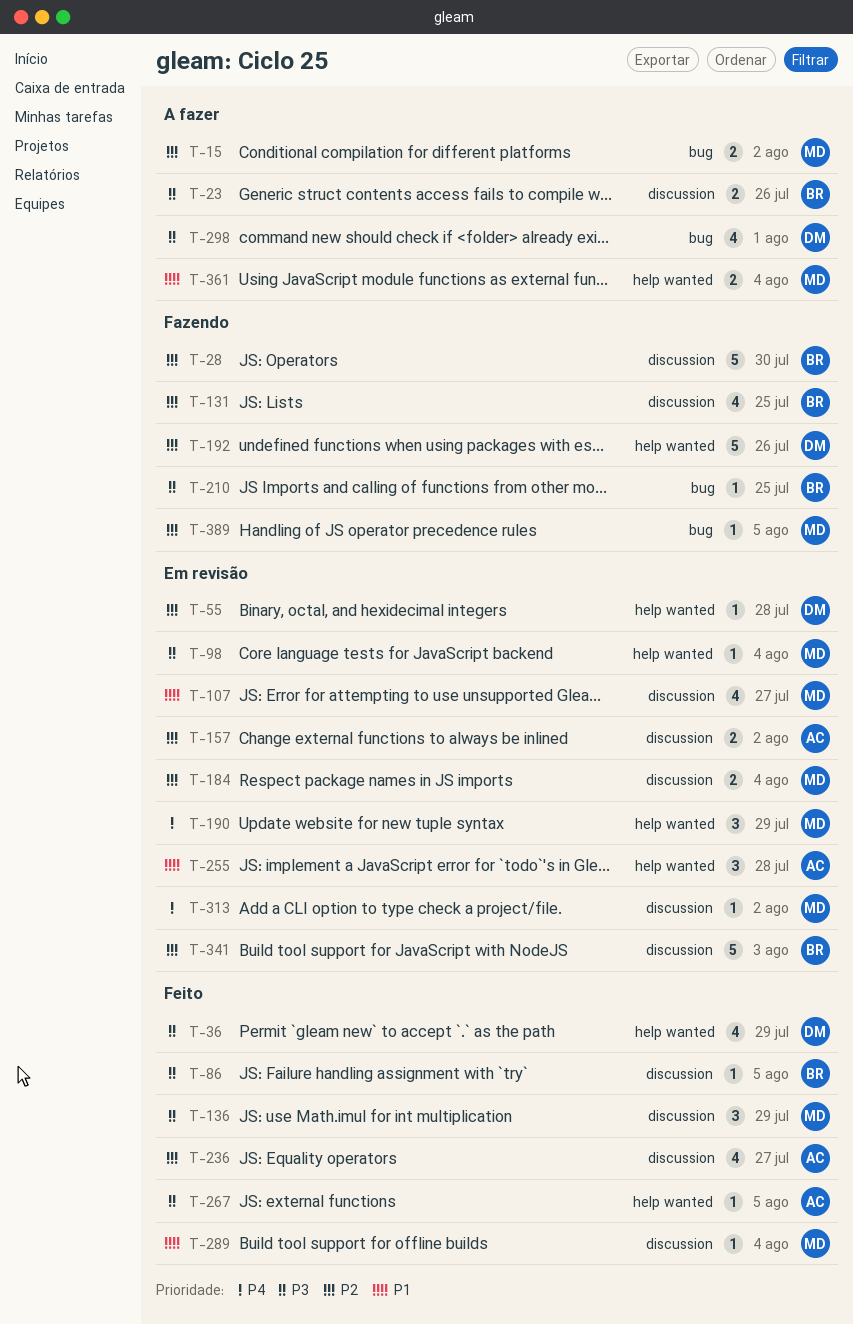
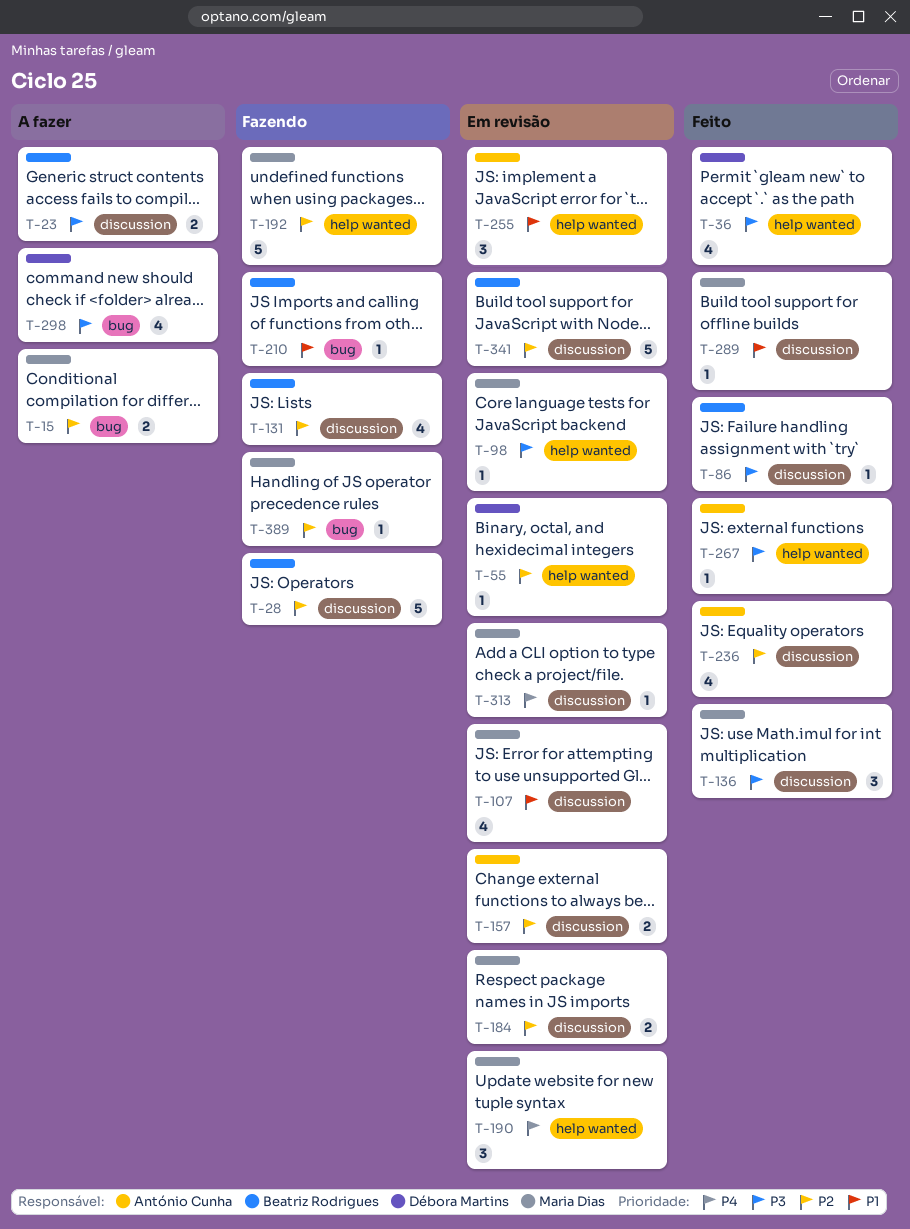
T-192, owner: Débora Martins -> Maria Dias
T-210, priority: P3 -> P1
T-361: present -> none

